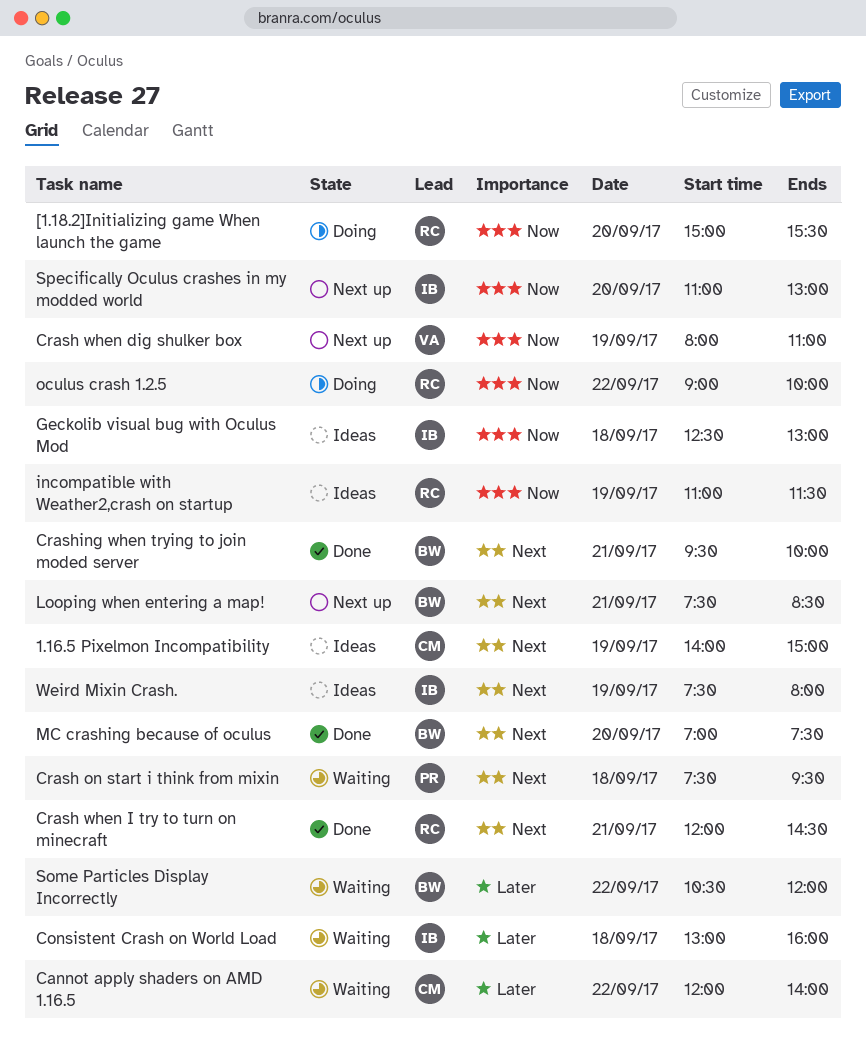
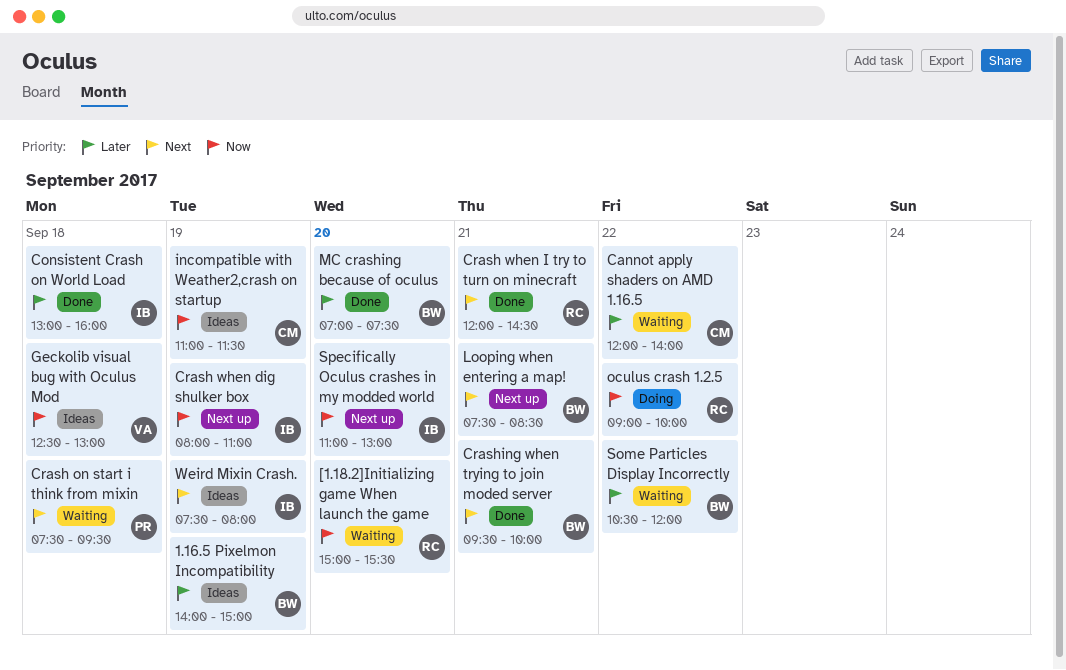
1.16.5 Pixelmon Incompatibility, owner: CM -> BW
1.16.5 Pixelmon Incompatibility, priority: Next -> Later
[1.18.2]Initializing game When launch the game, status: Doing -> Waiting
Consistent Crash on World Load, status: Waiting -> Done
Crash when dig shulker box, owner: VA -> IB
Geckolib visual bug with Oculus Mod, owner: IB -> VA
incompatible with Weather2,crash on startup, owner: RC -> CM
MC crashing because of oculus, priority: Next -> Later

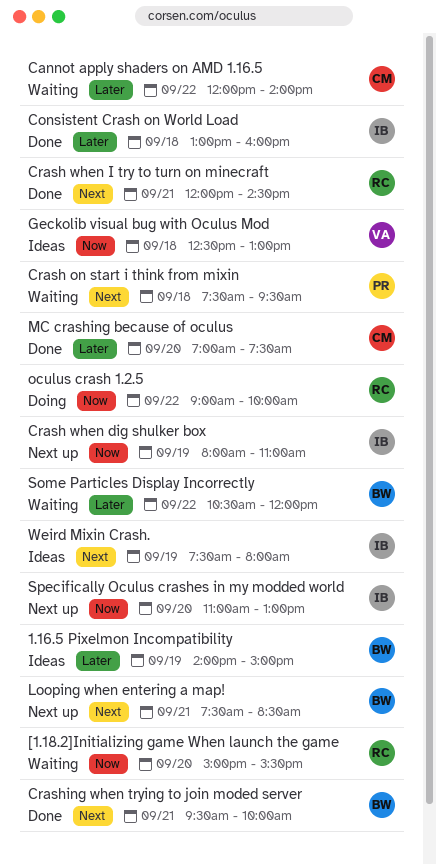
incompatible with Weather2,crash on startup: present -> none
MC crashing because of oculus, owner: BW -> CM

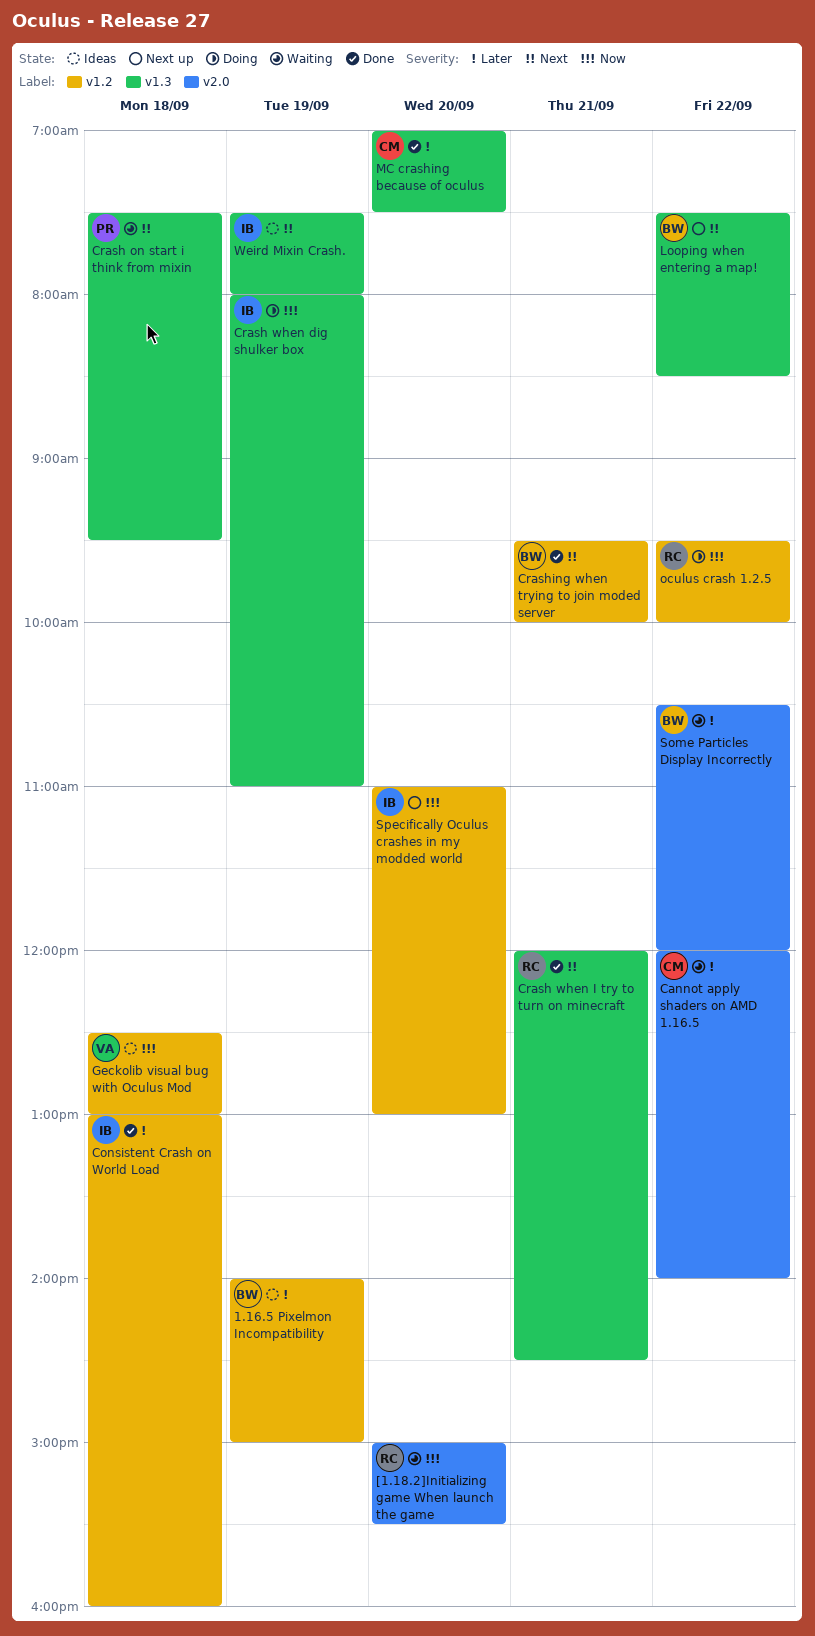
Crash when dig shulker box, status: Next up -> Doing
Looping when entering a map!, day: Sep 21 -> Sep 22
oculus crash 1.2.5, begins: 09:00 -> 09:30

